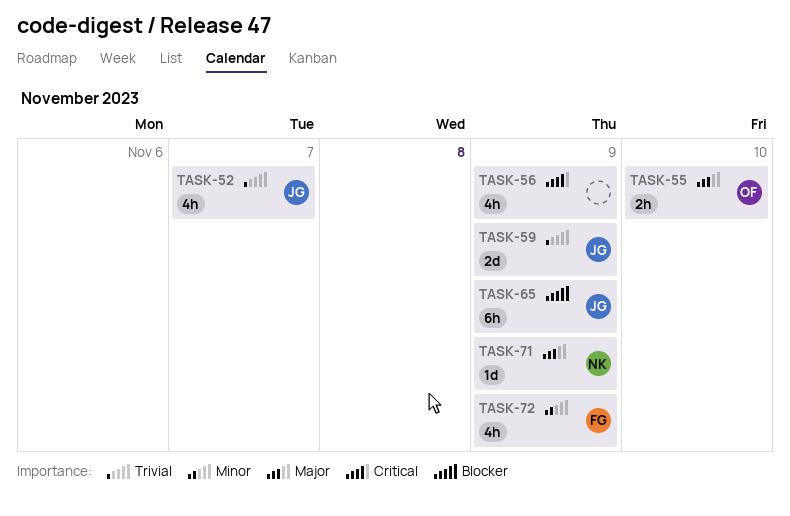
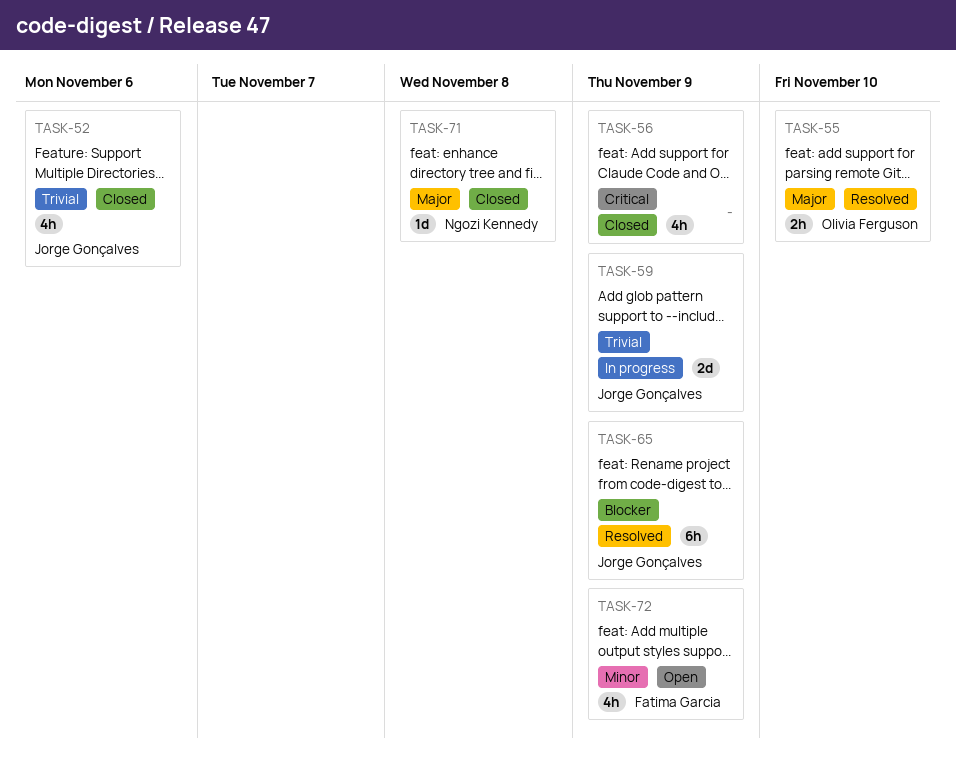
TASK-52, due: Nov 7 -> Nov 6
TASK-71, due: Nov 9 -> Nov 8

